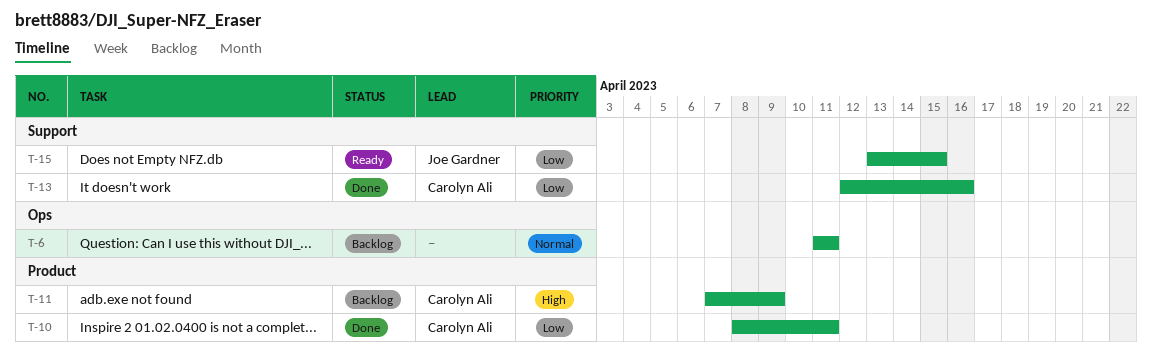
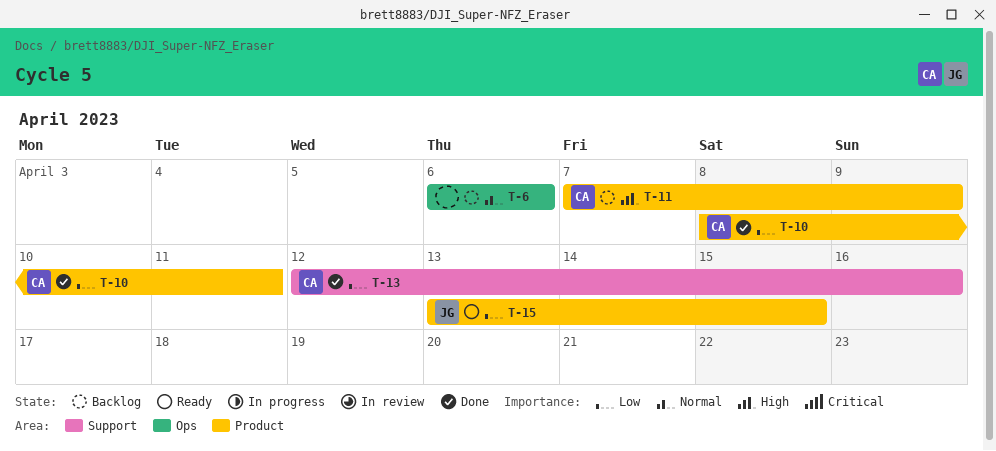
T-6, start: Apr 11 -> Apr 6
T-6, due: Apr 11 -> Apr 6
T-15, label: Support -> Product

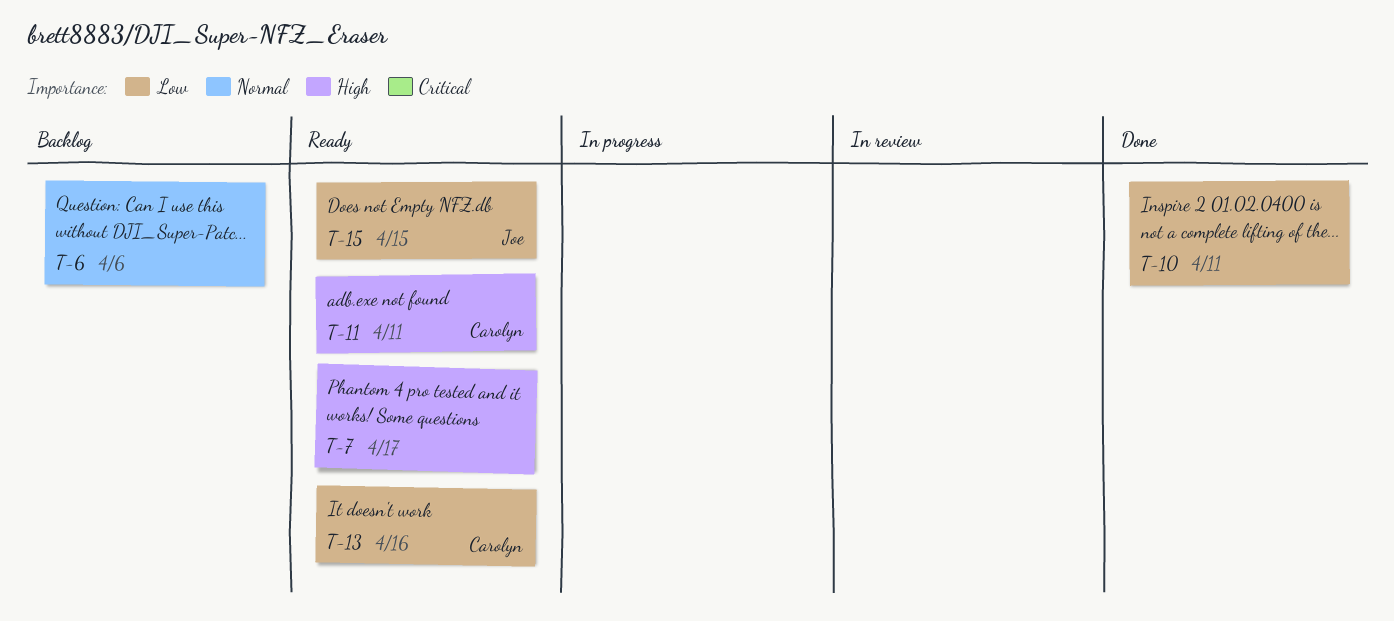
T-7: none -> present
T-10, owner: Carolyn -> none
T-11, status: Backlog -> Ready
T-11, due: Apr 9 -> Apr 11
T-13, status: Done -> Ready

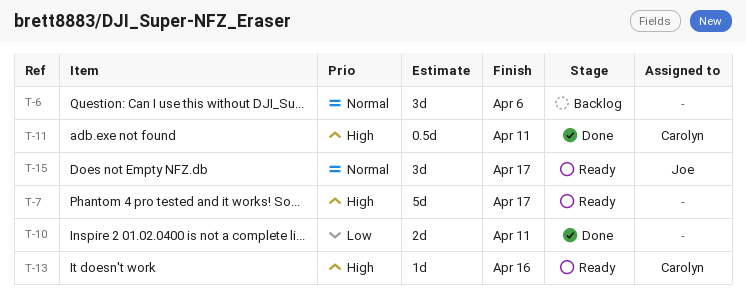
T-11, status: Ready -> Done
T-13, priority: Low -> High
T-15, priority: Low -> Normal
T-15, due: Apr 15 -> Apr 17

